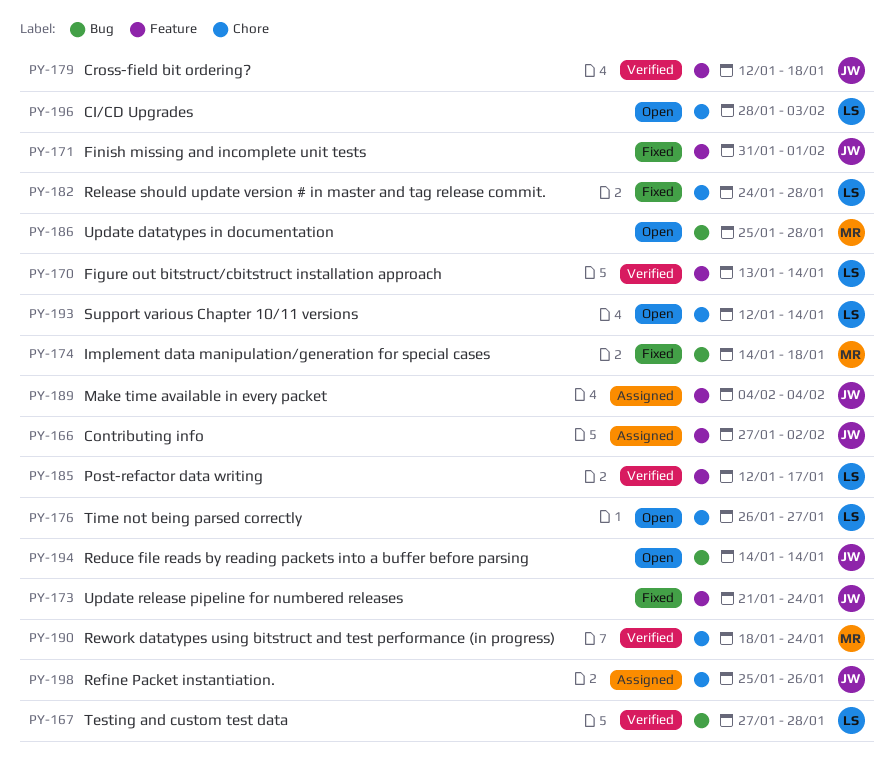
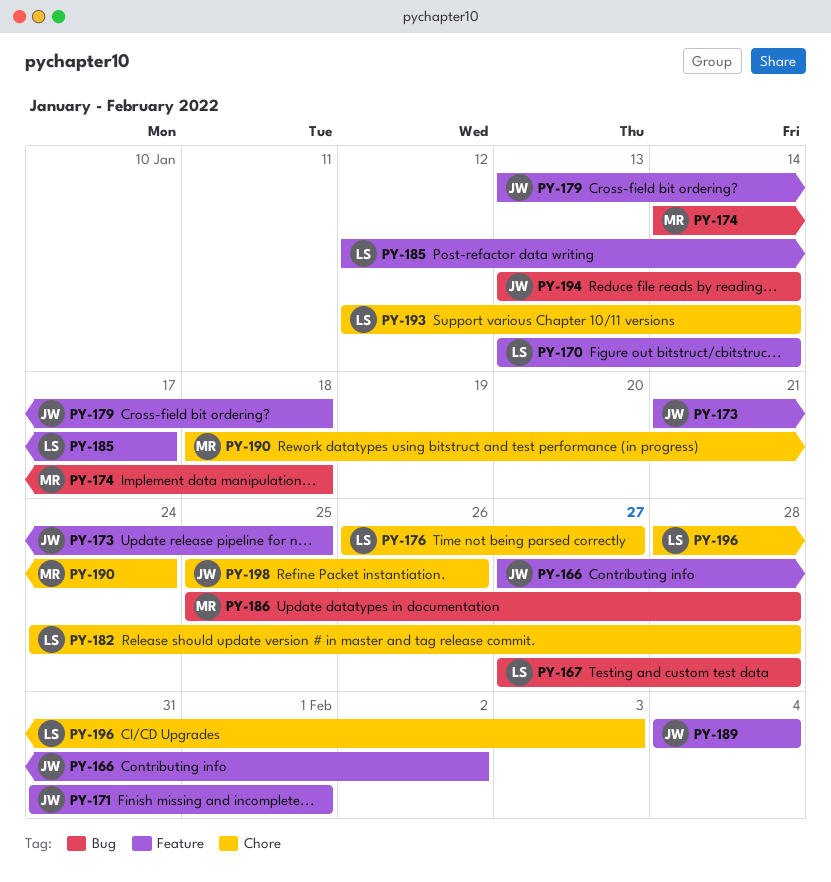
PY-173, due: Jan 24 -> Jan 25
PY-179, start: Jan 12 -> Jan 13
PY-194, start: Jan 14 -> Jan 13

